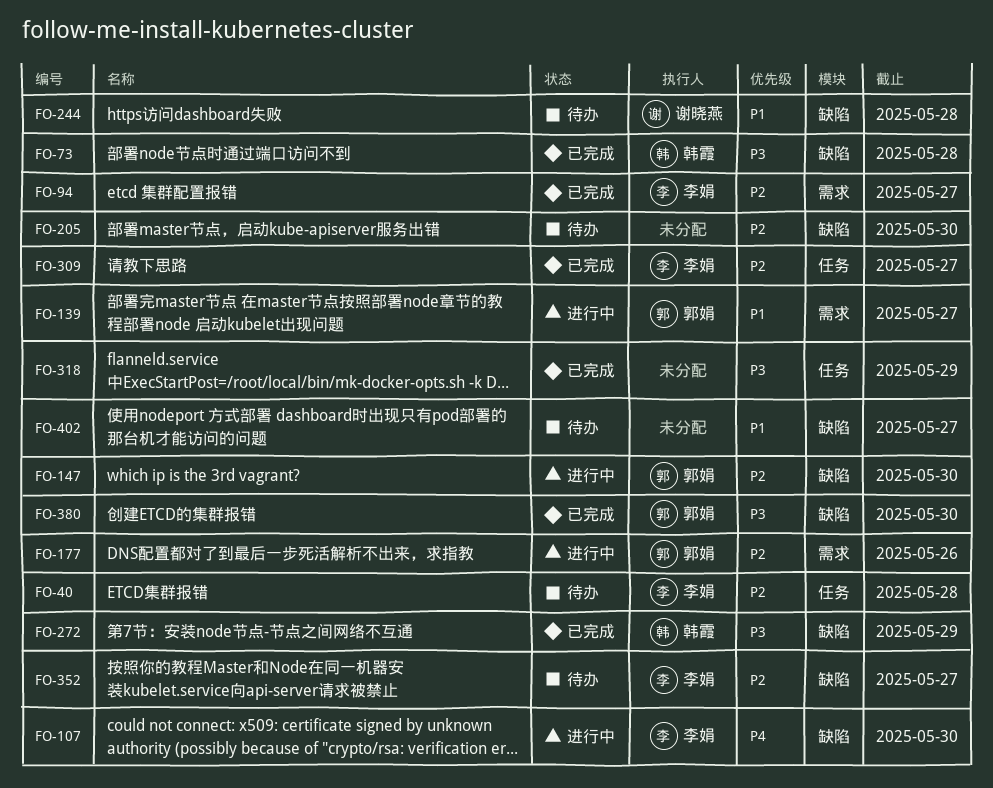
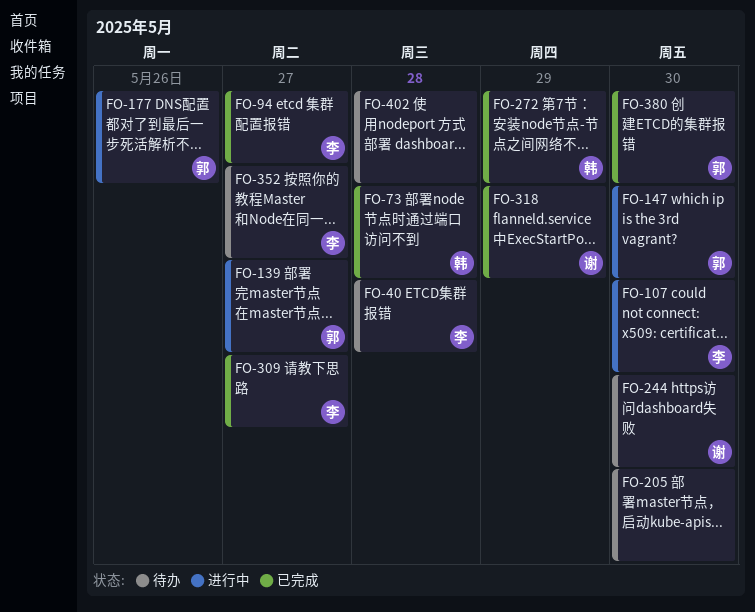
FO-244, due: May 28 -> May 30
FO-318, owner: none -> 谢晓燕
FO-402, due: May 27 -> May 28

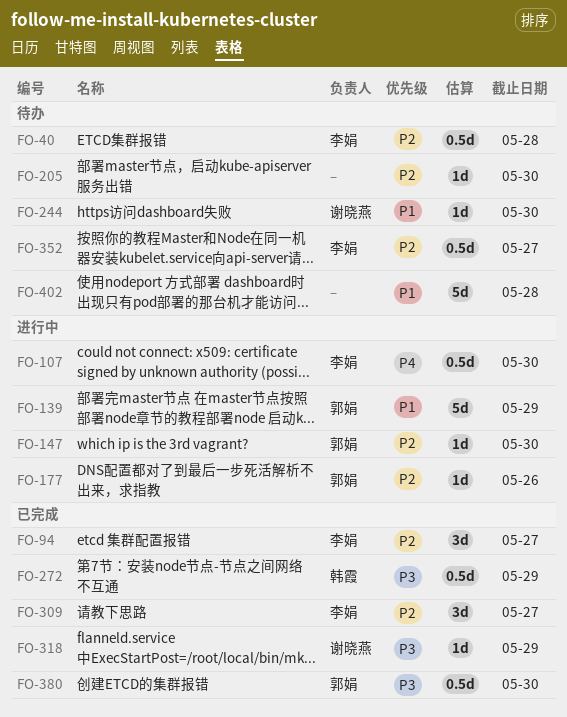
FO-73: present -> none
FO-139, due: May 27 -> May 29

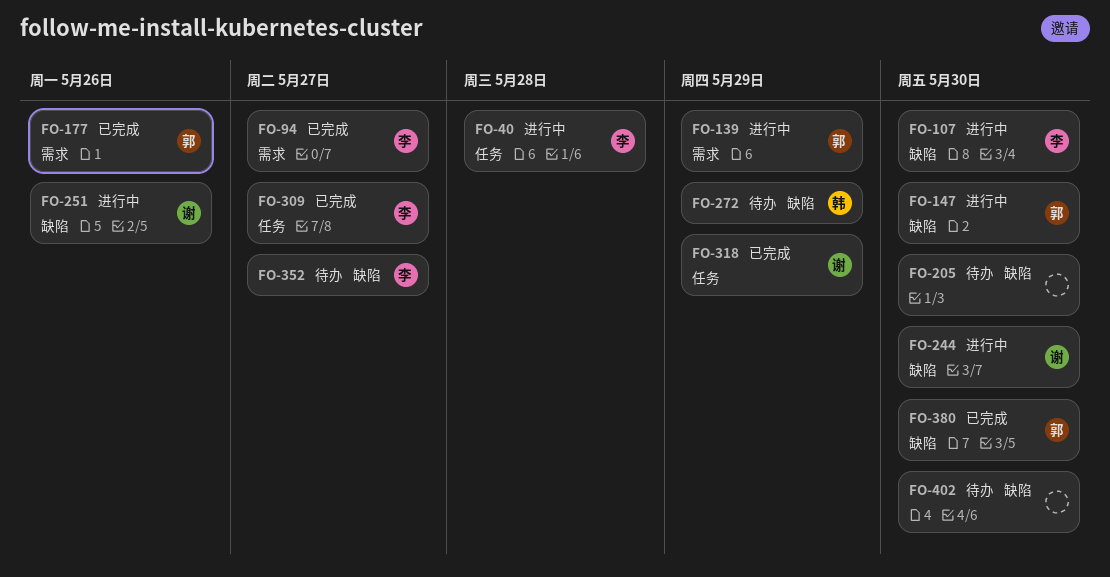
FO-40, status: 待办 -> 进行中
FO-177, status: 进行中 -> 已完成
FO-244, status: 待办 -> 进行中
FO-251: none -> present
FO-272, status: 已完成 -> 待办
FO-402, due: May 28 -> May 30

